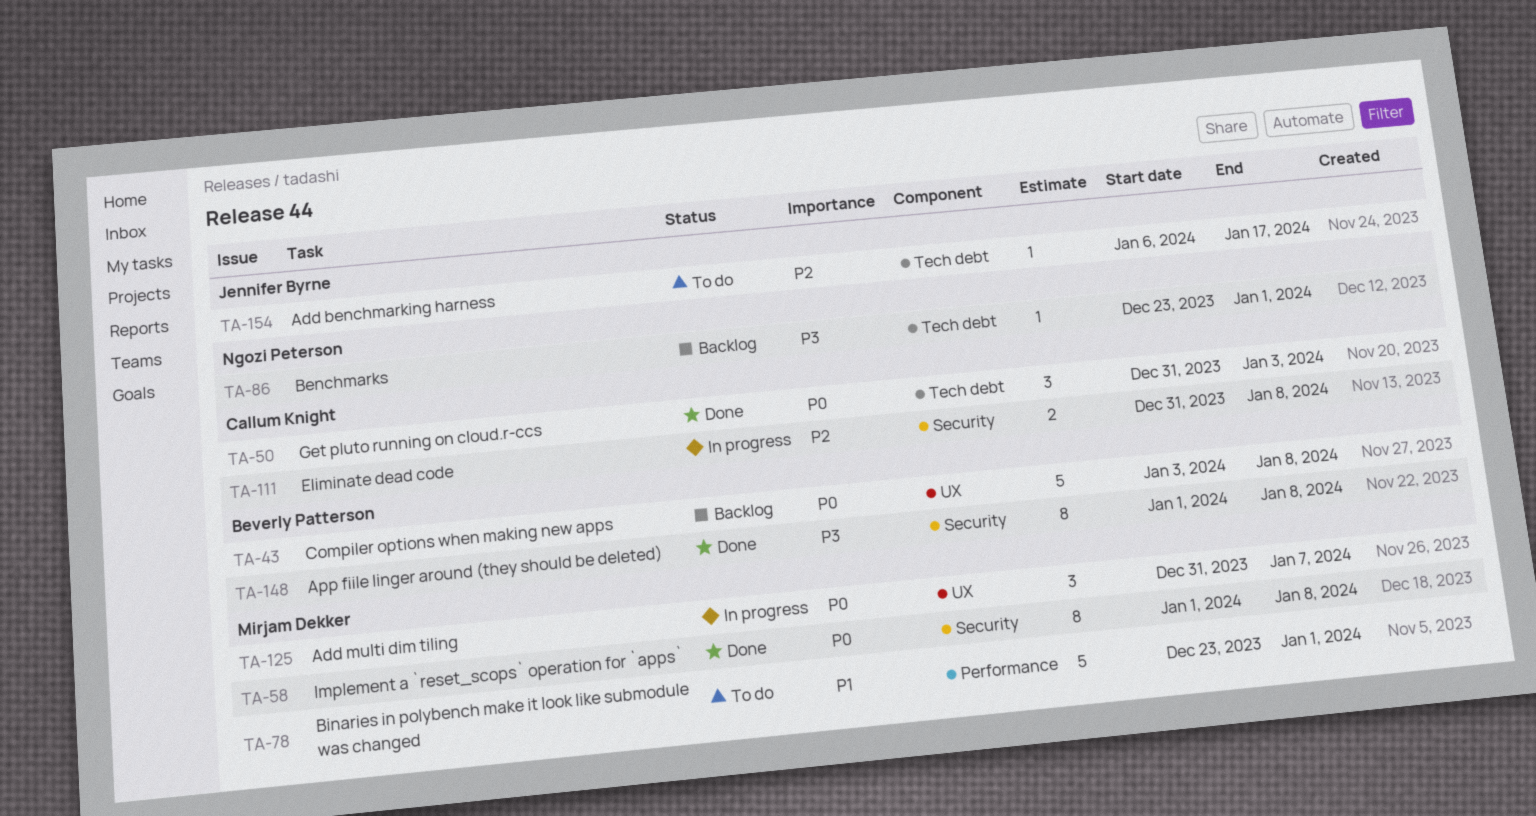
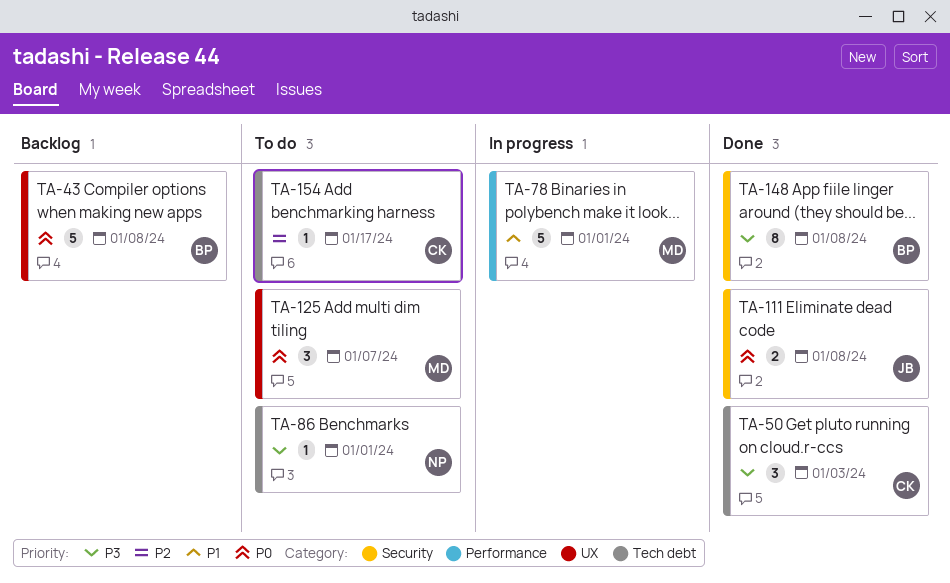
TA-50, priority: P0 -> P3
TA-58: present -> none
TA-78, status: To do -> In progress
TA-86, status: Backlog -> To do
TA-111, status: In progress -> Done
TA-111, owner: Callum Knight -> Jennifer Byrne
TA-111, priority: P2 -> P0
TA-125, status: In progress -> To do
TA-154, owner: Jennifer Byrne -> Callum Knight

